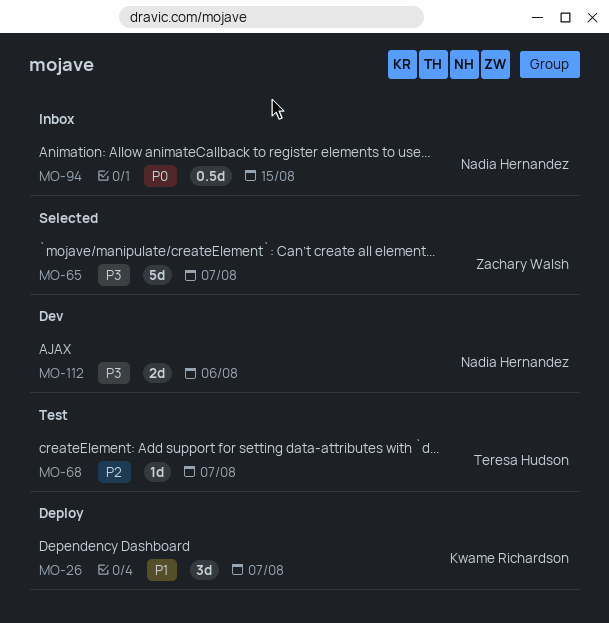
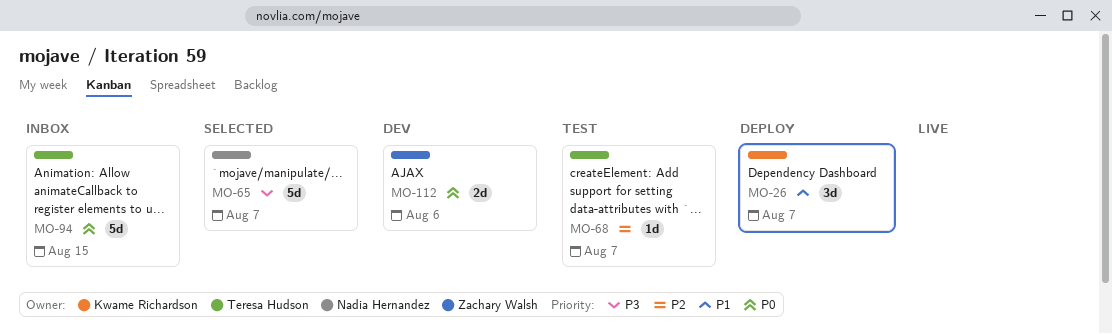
MO-65, owner: Zachary Walsh -> Nadia Hernandez
MO-94, owner: Nadia Hernandez -> Teresa Hudson
MO-94, estimate: 0.5d -> 5d
MO-112, owner: Nadia Hernandez -> Zachary Walsh
MO-112, priority: P3 -> P0

